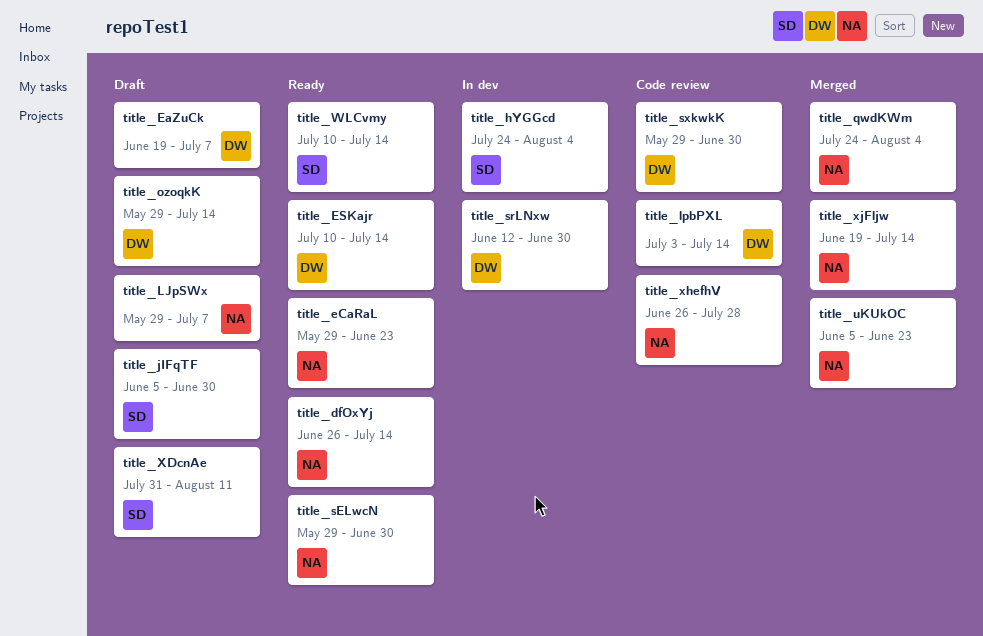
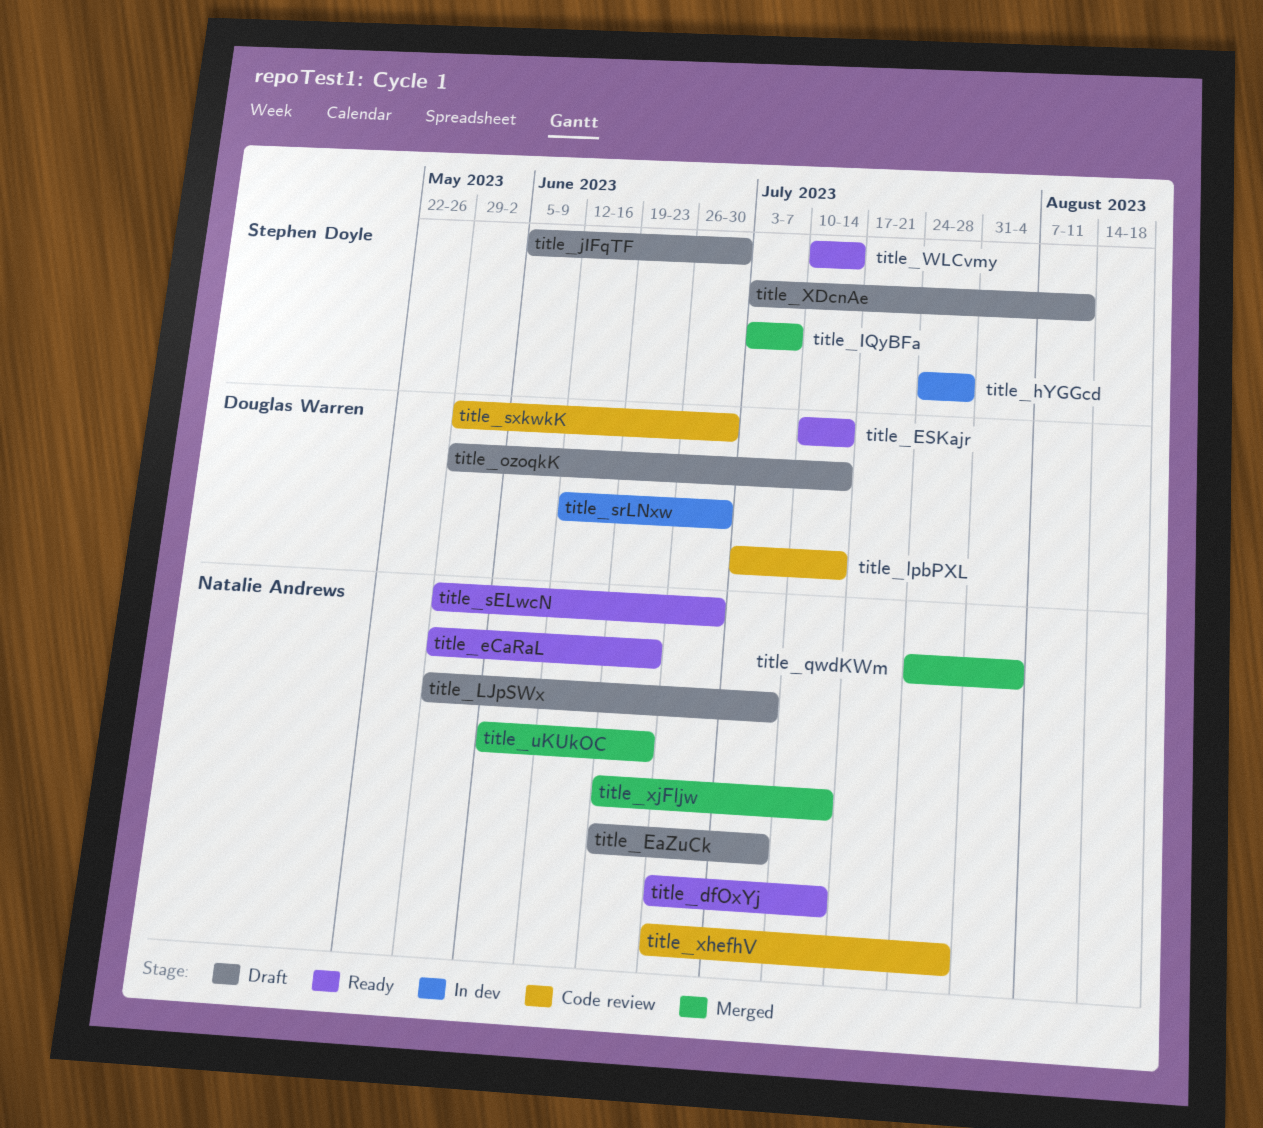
title_EaZuCk, owner: Douglas Warren -> Natalie Andrews
title_hYGGcd, due: Aug 4 -> Jul 28
title_IQyBFa: none -> present
title_XDcnAe, start: Jul 31 -> Jul 3

